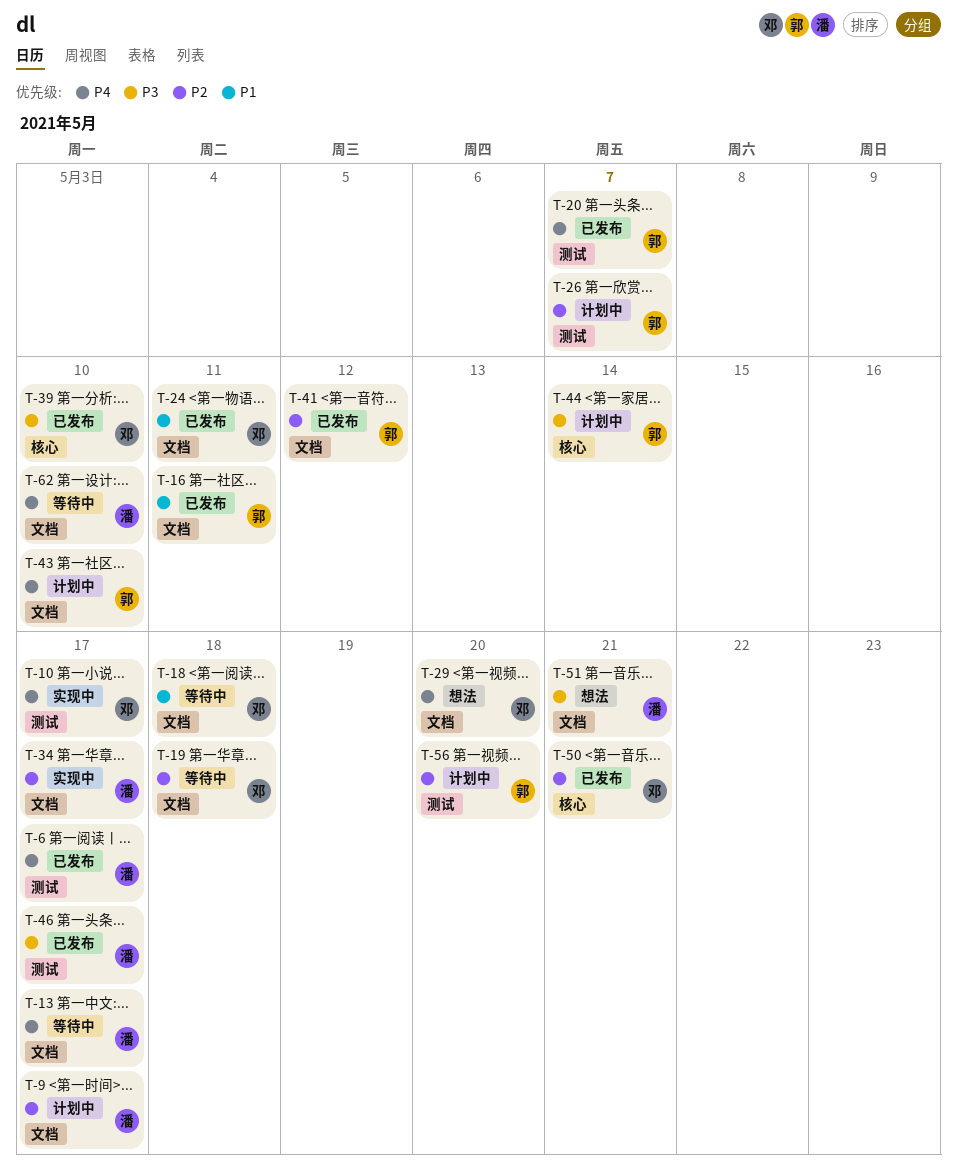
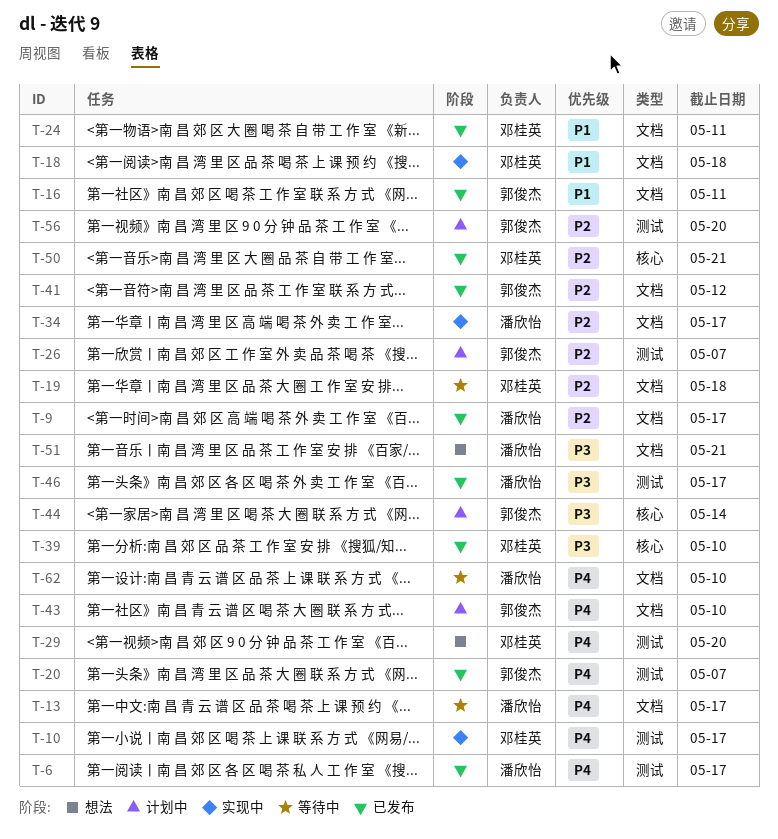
T-9, status: 计划中 -> 已发布
T-18, status: 等待中 -> 实现中
T-29, label: 文档 -> 测试

